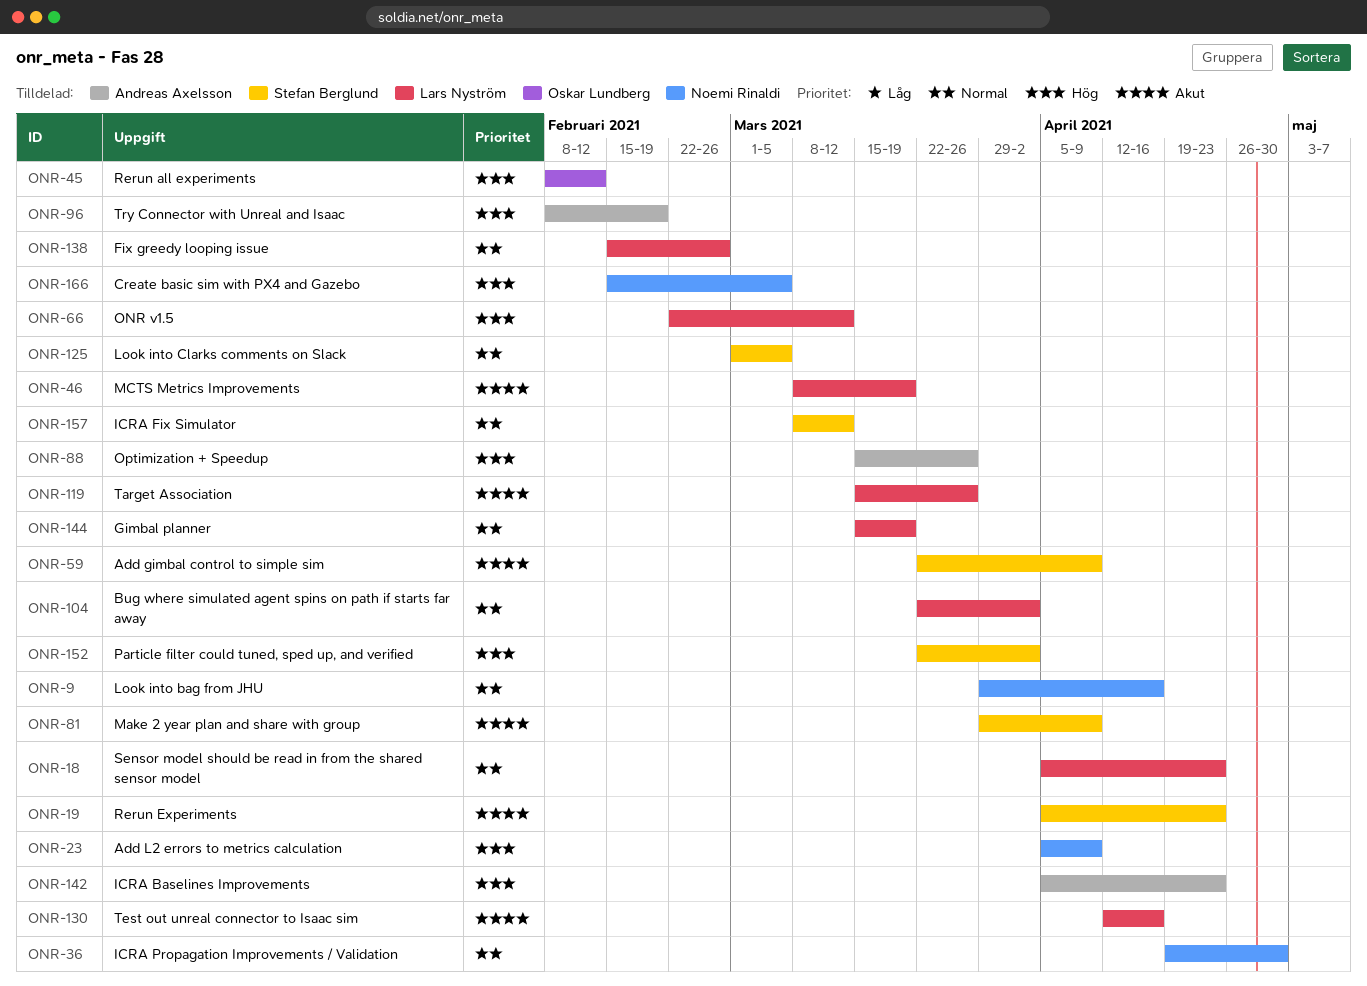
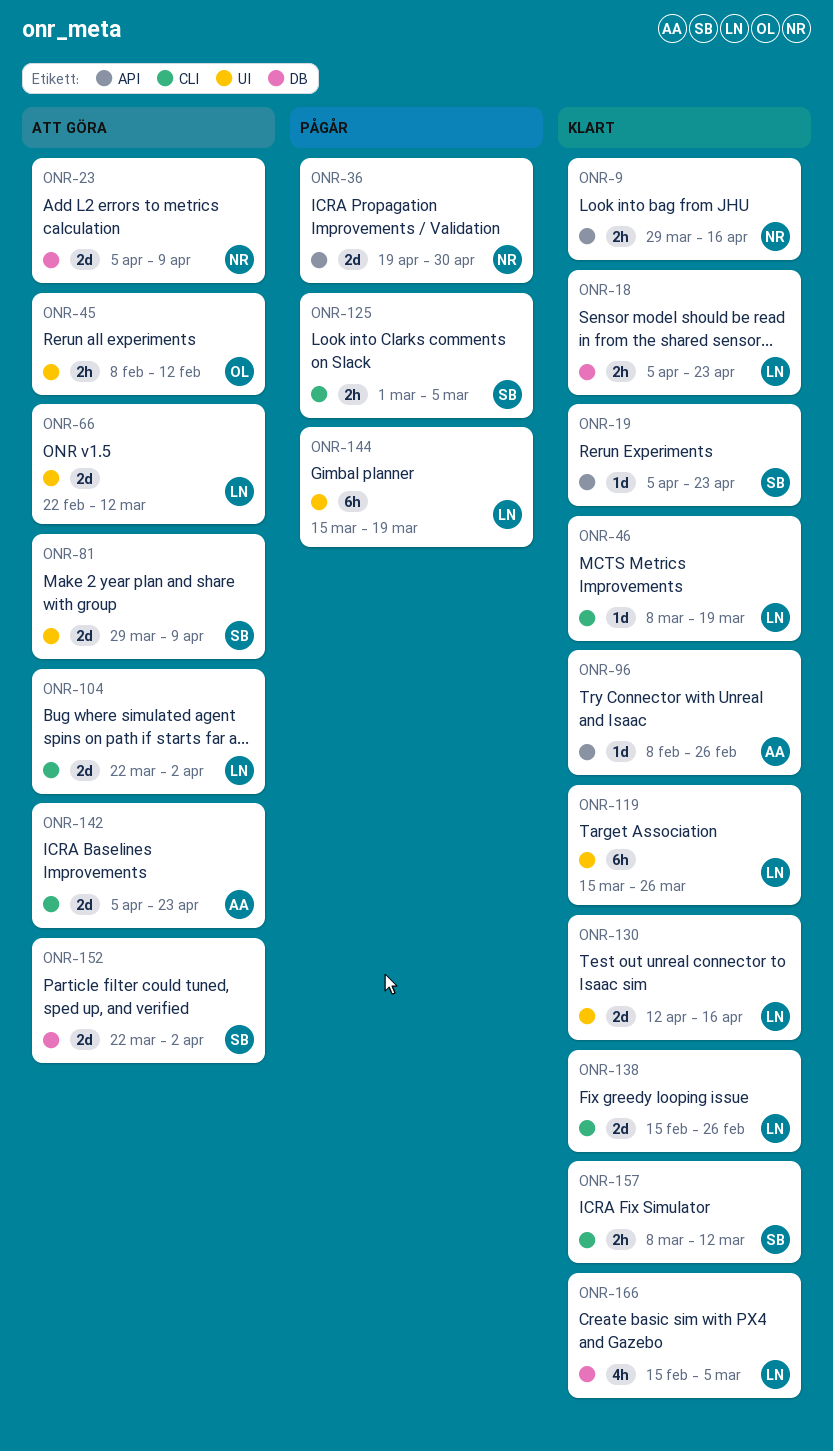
ONR-59: present -> none
ONR-88: present -> none
ONR-96, due: Feb 19 -> Feb 26
ONR-166, owner: Noemi Rinaldi -> Lars Nyström

